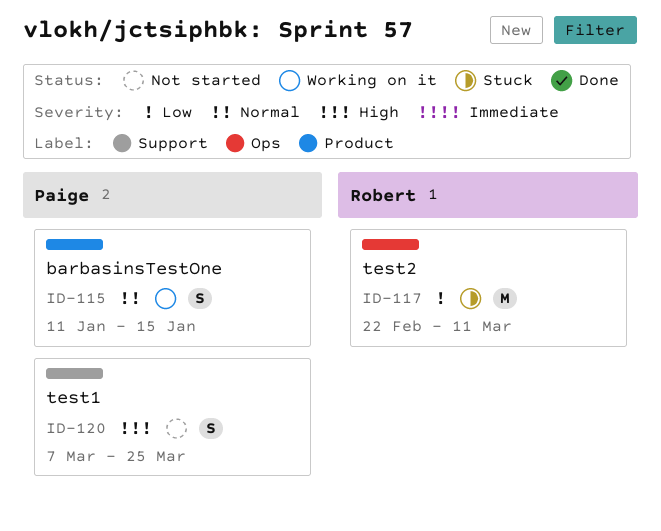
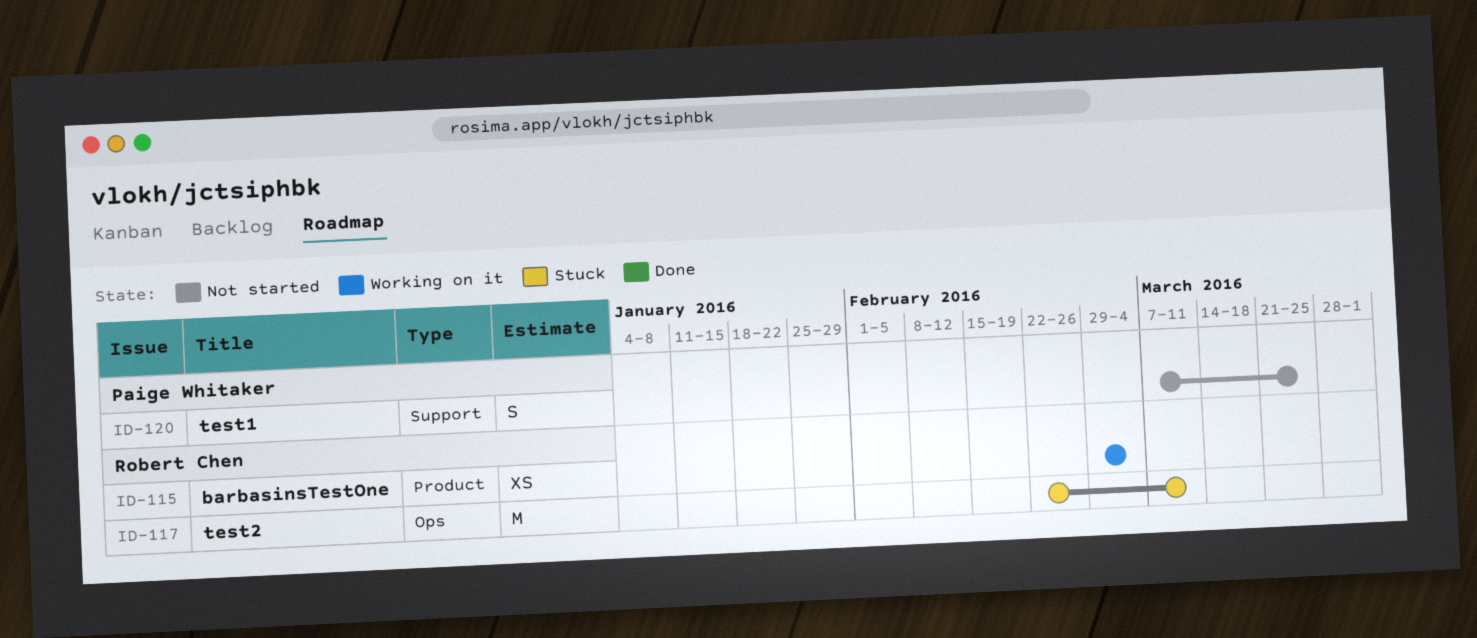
ID-115, owner: Paige Whitaker -> Robert Chen
ID-115, estimate: S -> XS
ID-115, start: Jan 11 -> Feb 29
ID-115, due: Jan 15 -> Mar 4

